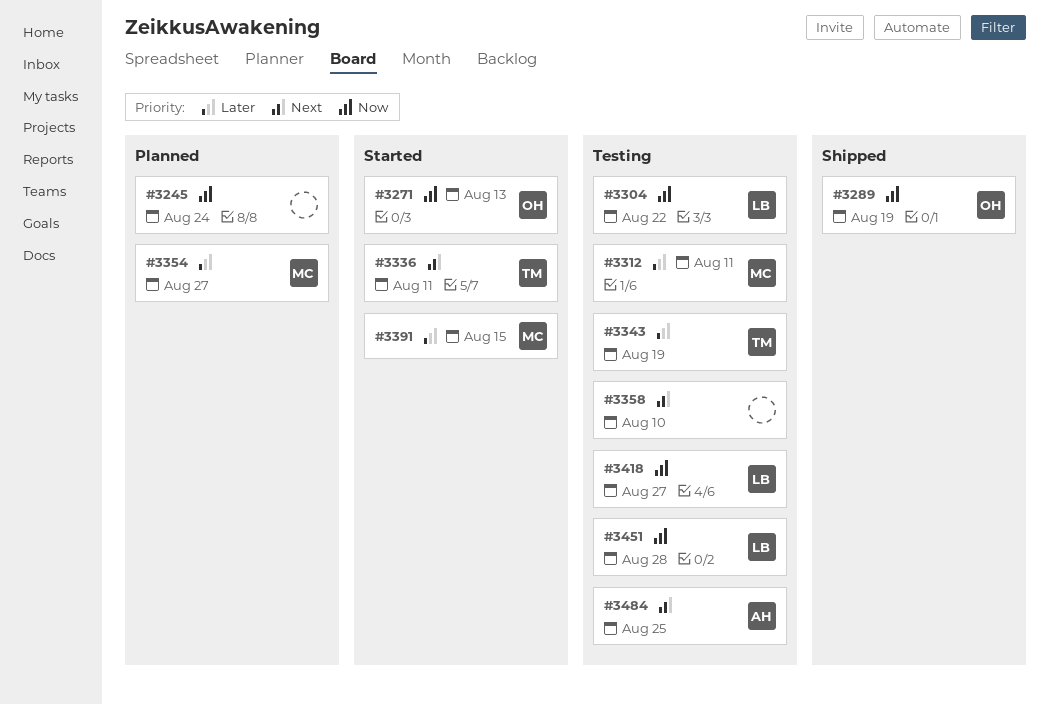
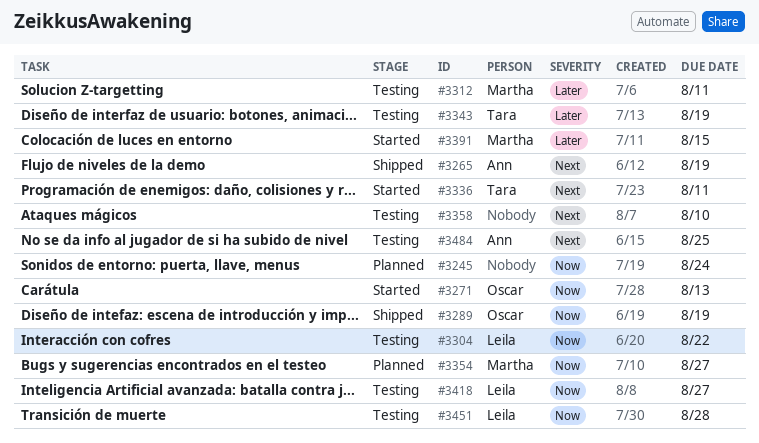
#3265: none -> present
#3354, priority: Later -> Now

